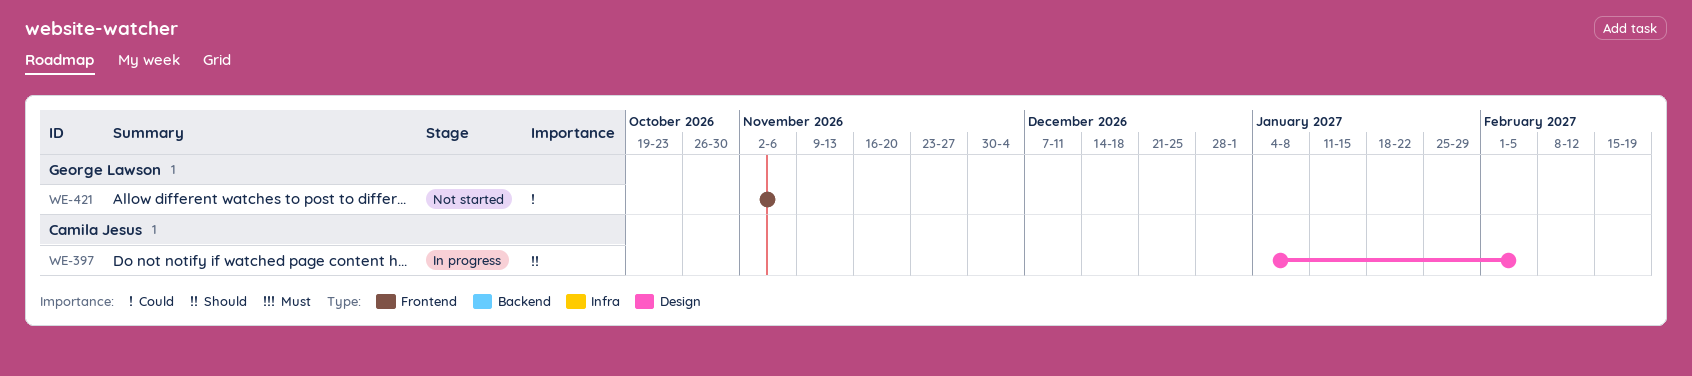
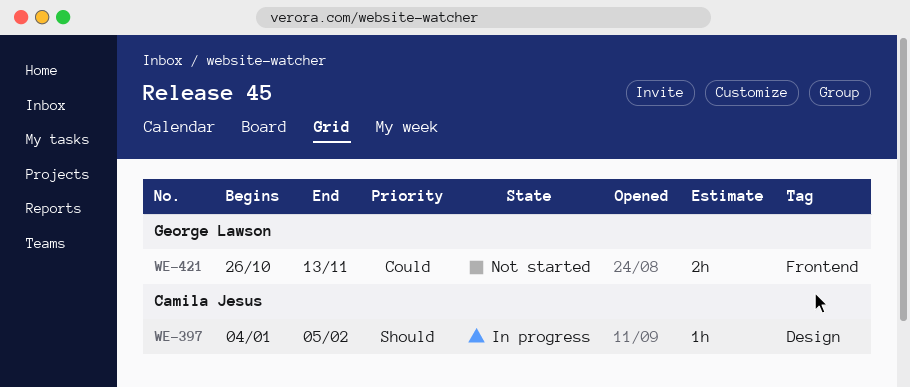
WE-421, start: Nov 2 -> Oct 26
WE-421, due: Nov 6 -> Nov 13

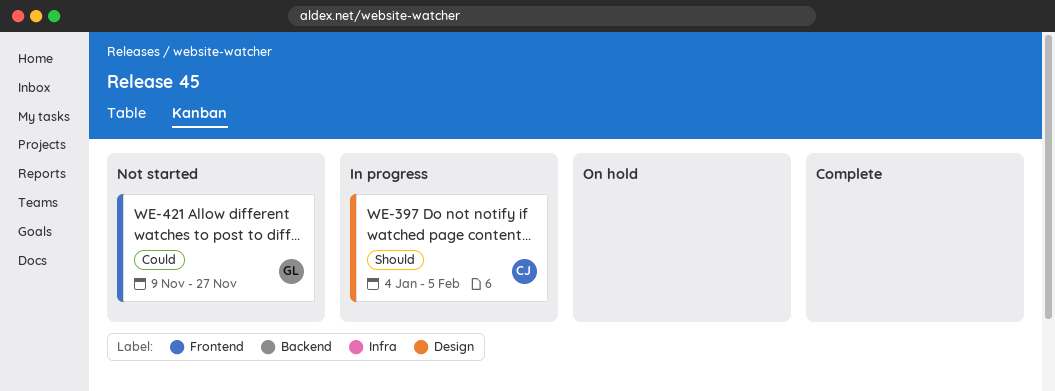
WE-421, start: Oct 26 -> Nov 9
WE-421, due: Nov 13 -> Nov 27

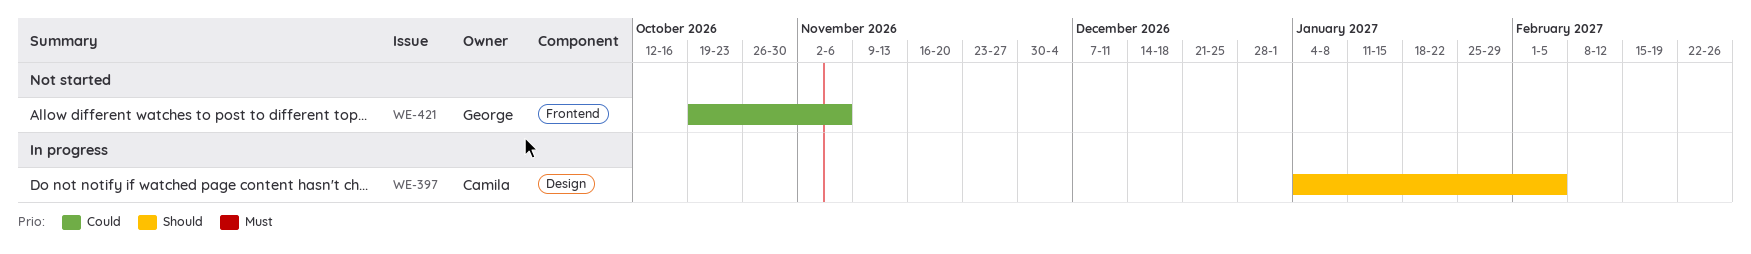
WE-421, start: Nov 9 -> Oct 19
WE-421, due: Nov 27 -> Nov 6

